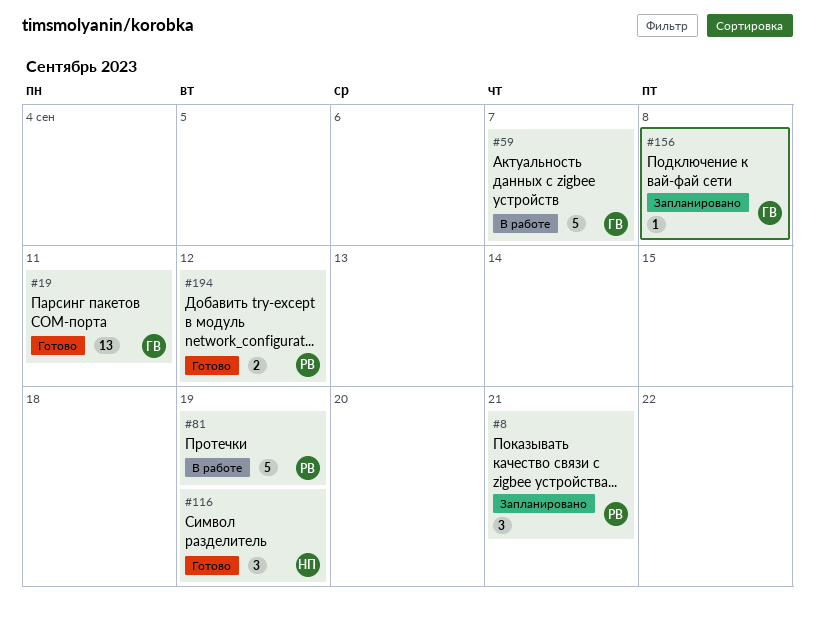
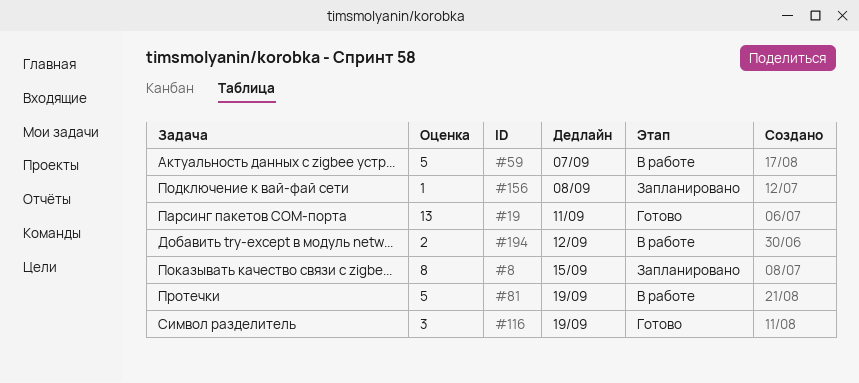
#8, estimate: 3 -> 8
#8, due: Sep 21 -> Sep 15
#194, status: Готово -> В работе

